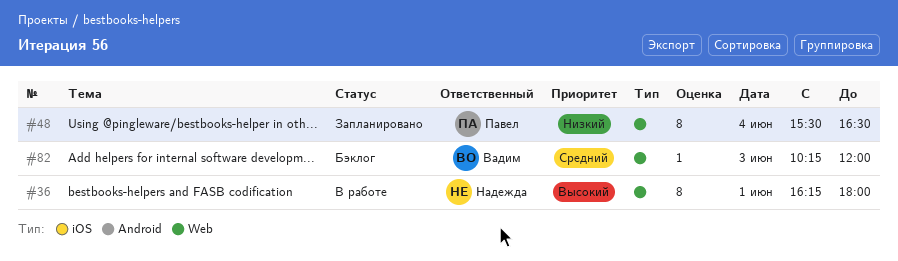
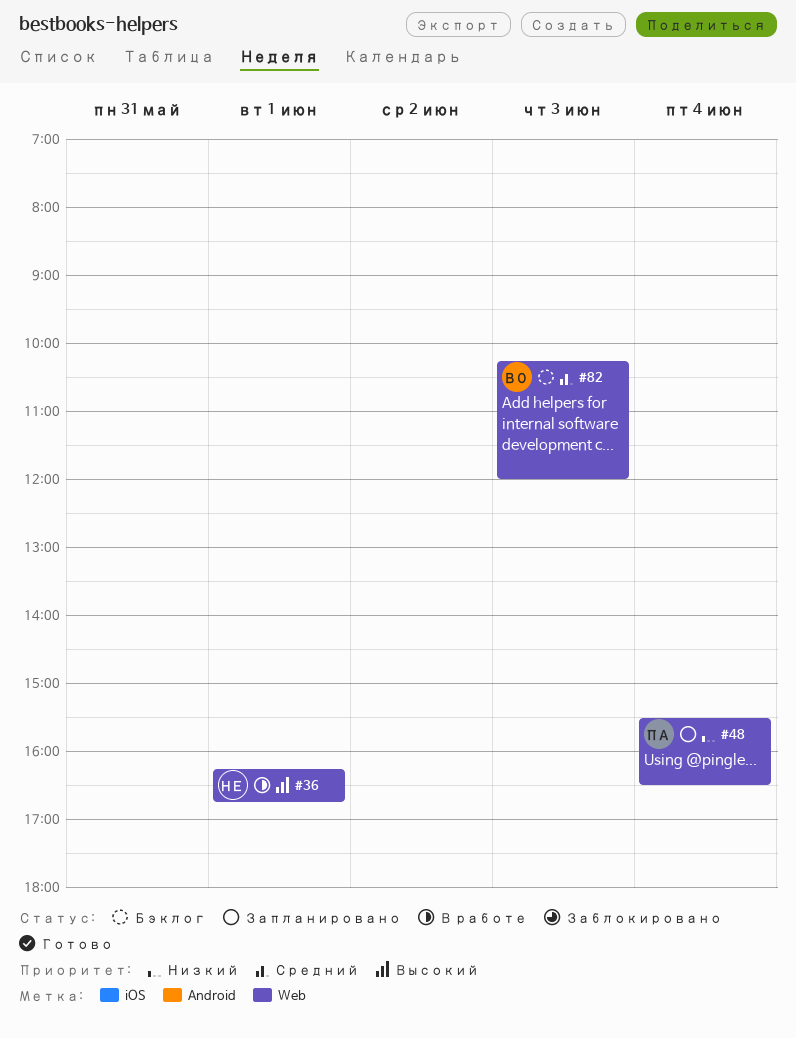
#36, ends: 18:00 -> 16:45

